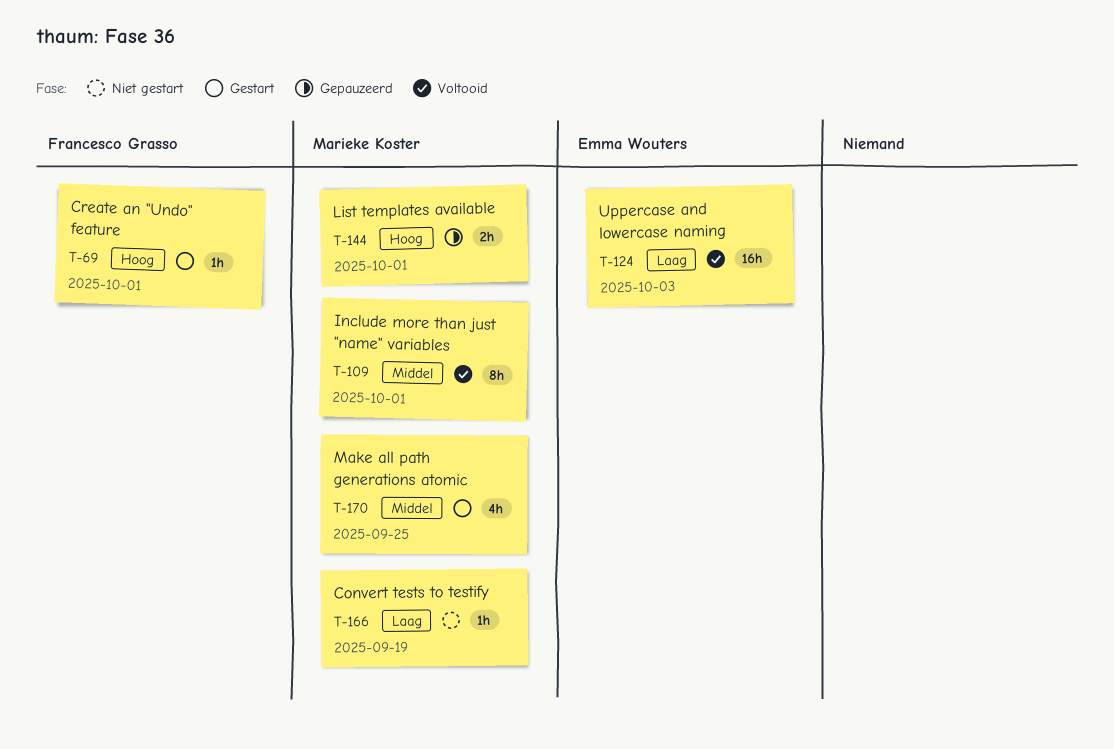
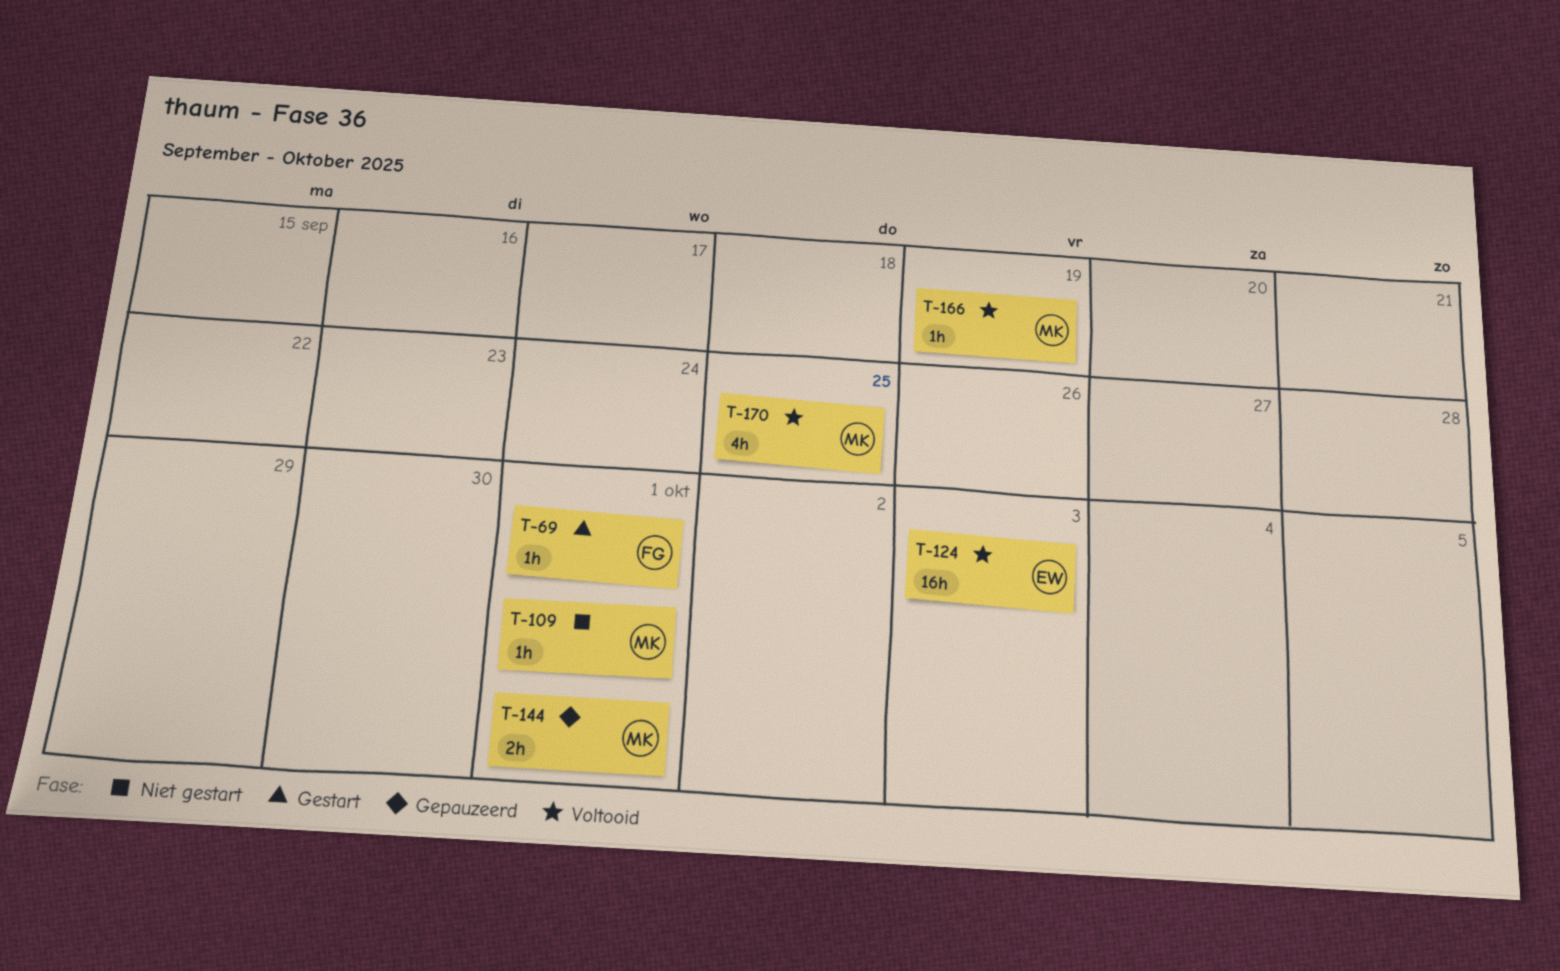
T-109, status: Voltooid -> Niet gestart
T-109, estimate: 8h -> 1h
T-166, status: Niet gestart -> Voltooid
T-170, status: Gestart -> Voltooid

